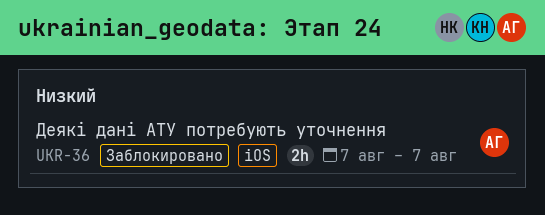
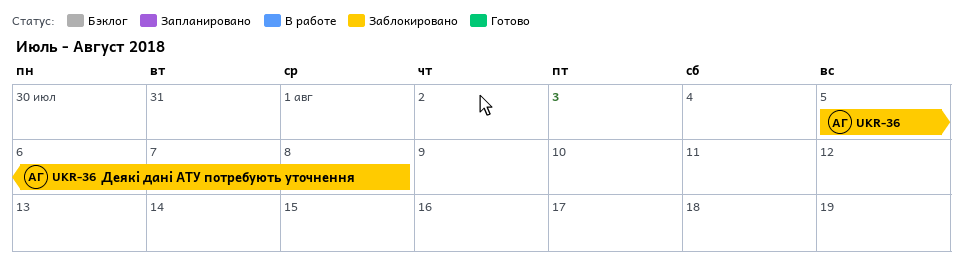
UKR-36, start: Aug 7 -> Aug 5
UKR-36, due: Aug 7 -> Aug 8

